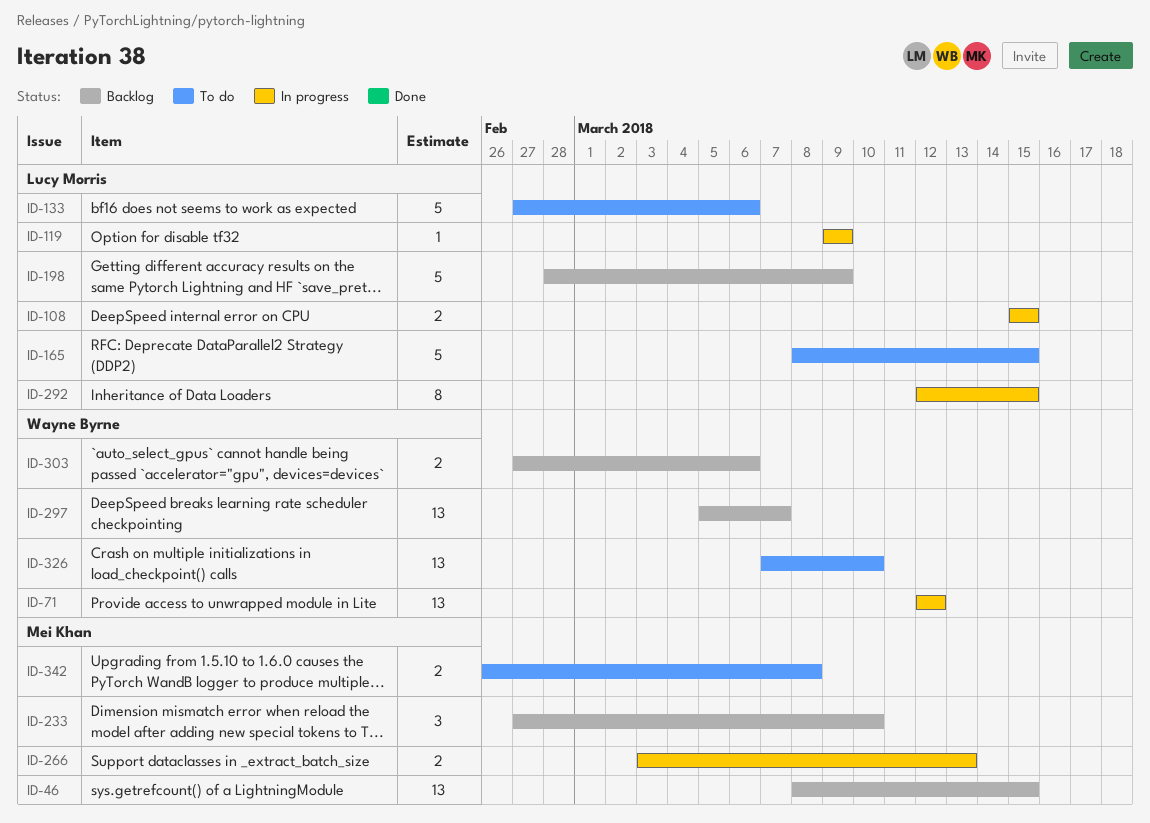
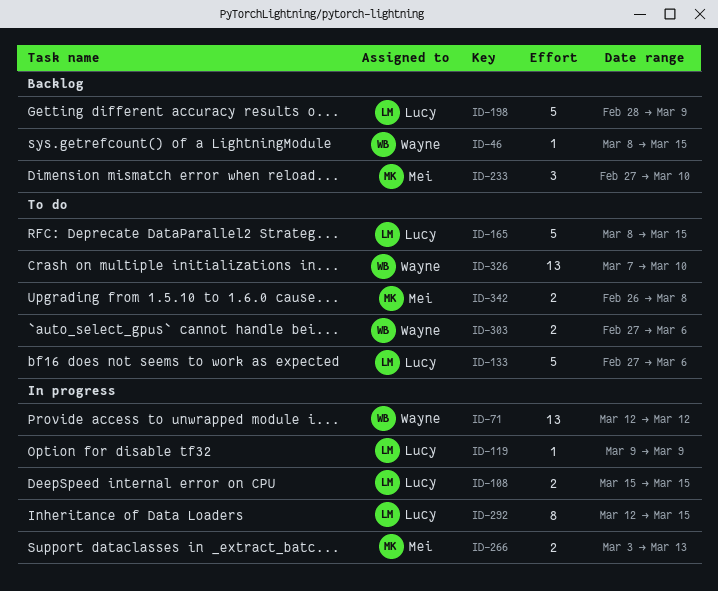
ID-46, owner: Mei Khan -> Wayne Byrne
ID-46, estimate: 13 -> 1
ID-297: present -> none
ID-303, status: Backlog -> To do

